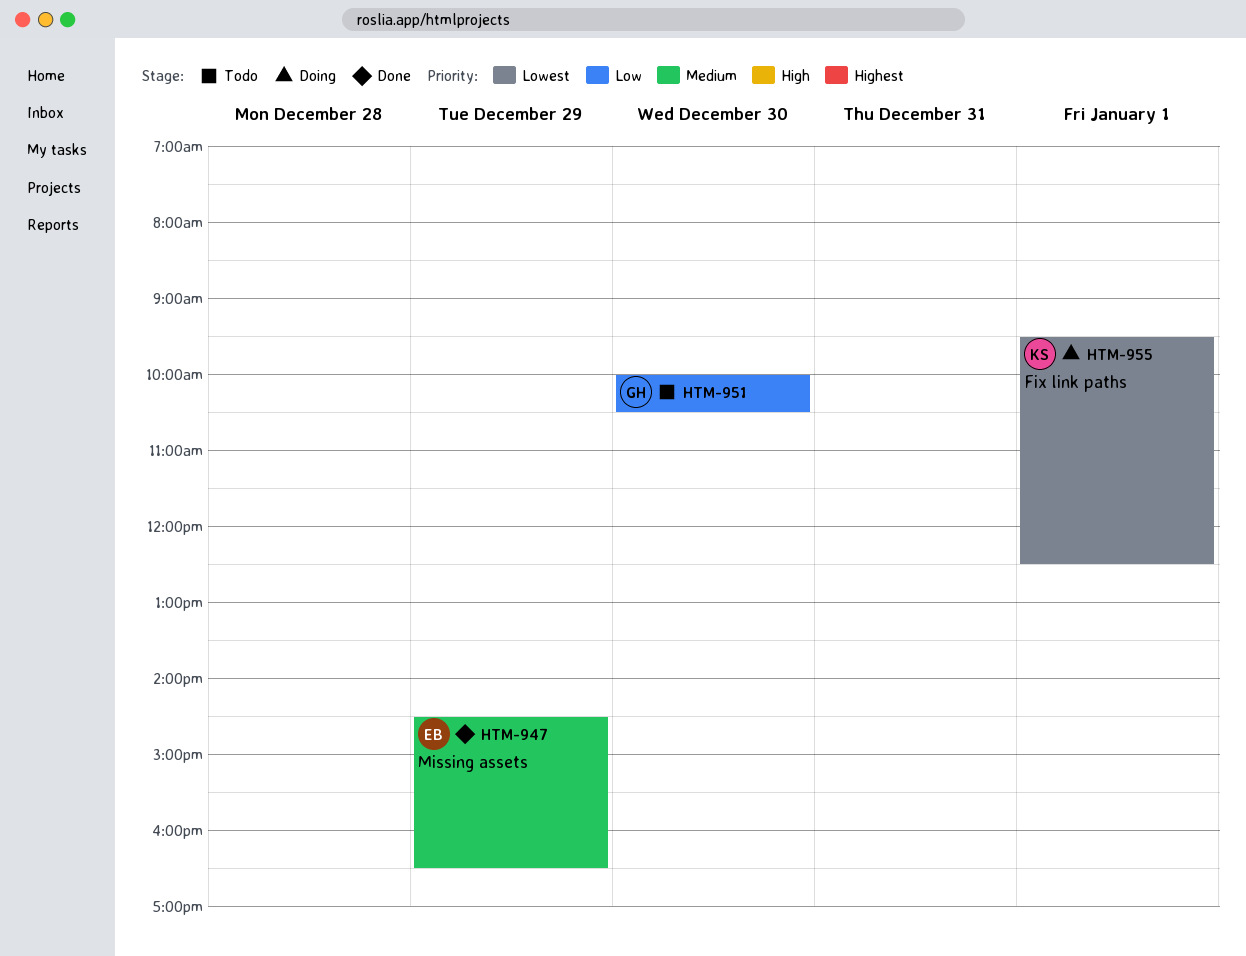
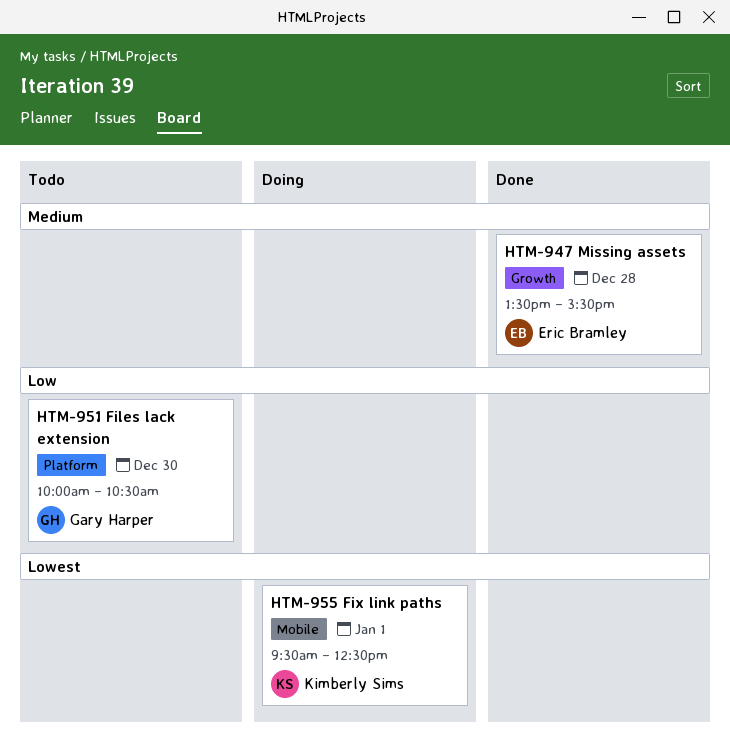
HTM-947, day: Dec 29 -> Dec 28
HTM-947, begins: 14:30 -> 13:30
HTM-947, ends: 16:30 -> 15:30

